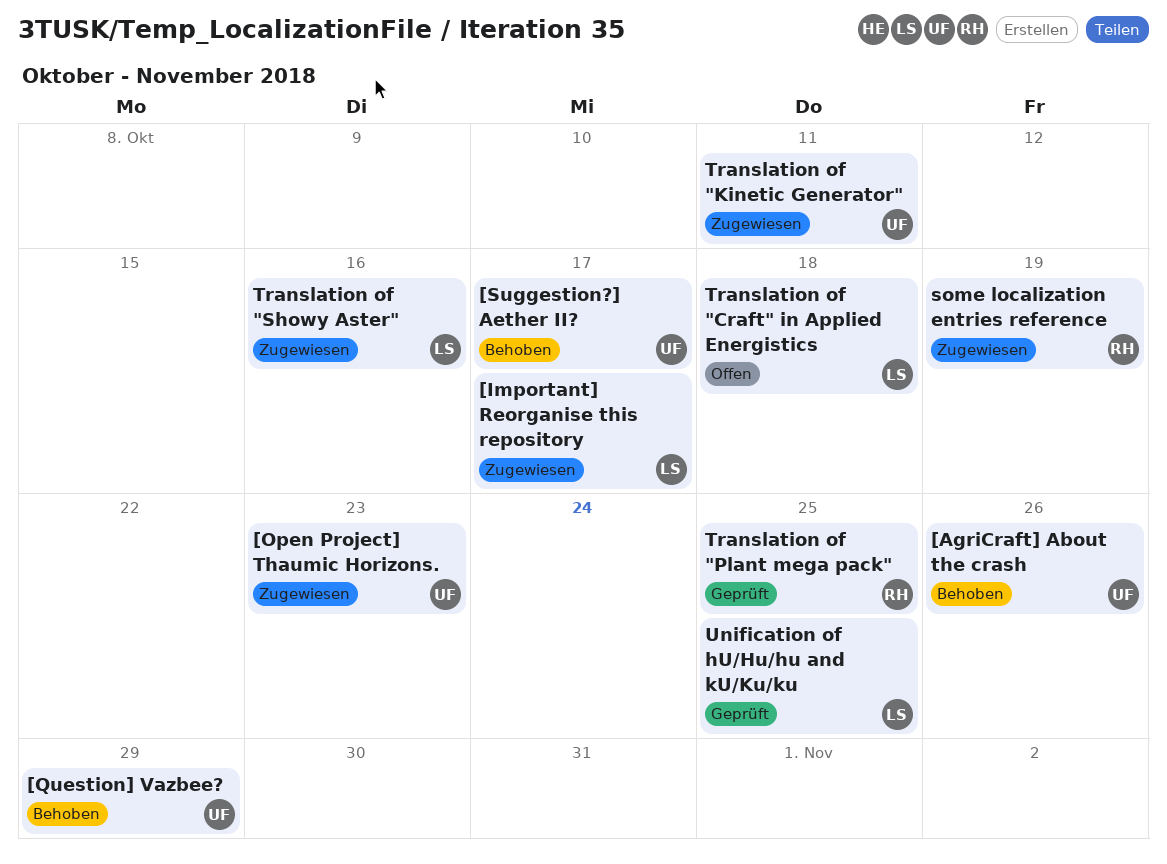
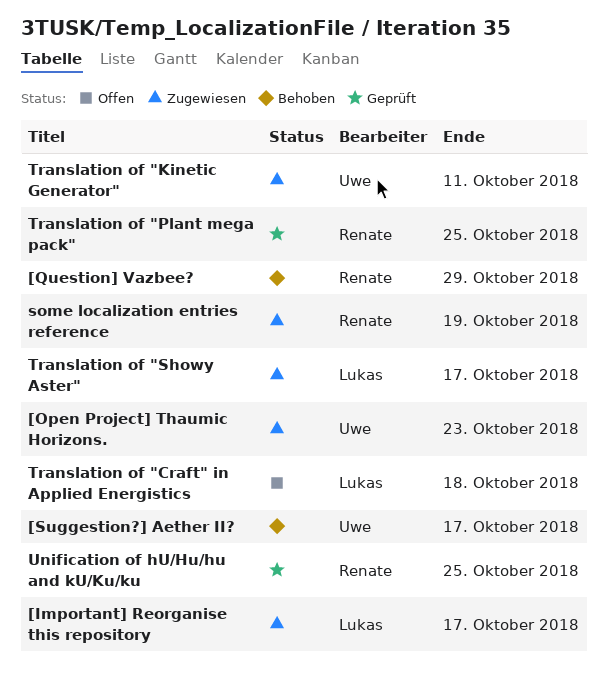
[AgriCraft] About the crash: present -> none
[Question] Vazbee?, owner: Uwe -> Renate
Translation of "Showy Aster", due: Oct 16 -> Oct 17
Unification of hU/Hu/hu and kU/Ku/ku, owner: Lukas -> Renate

